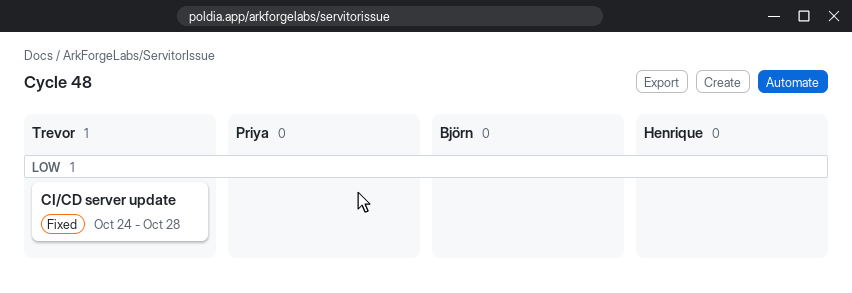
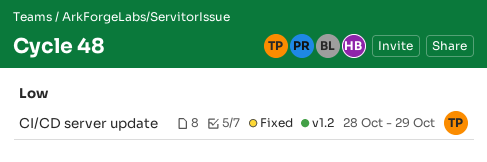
CI/CD server update, start: Oct 24 -> Oct 28
CI/CD server update, due: Oct 28 -> Oct 29

